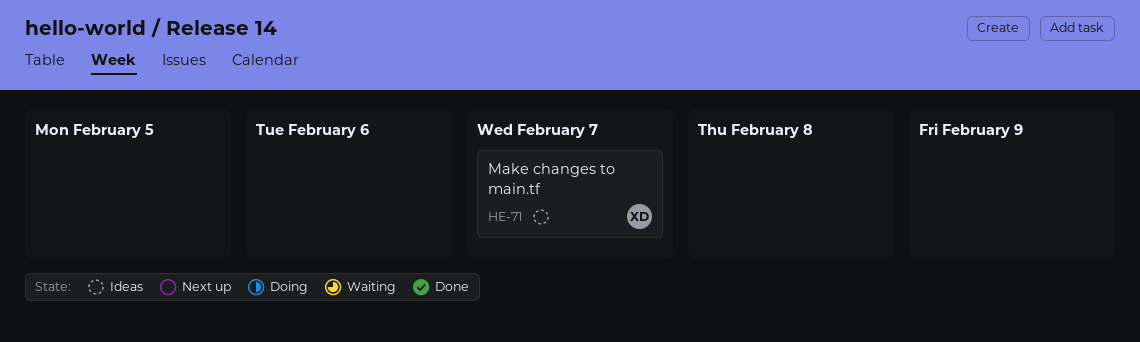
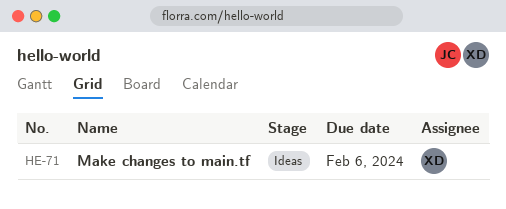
HE-71, due: Feb 7 -> Feb 6

